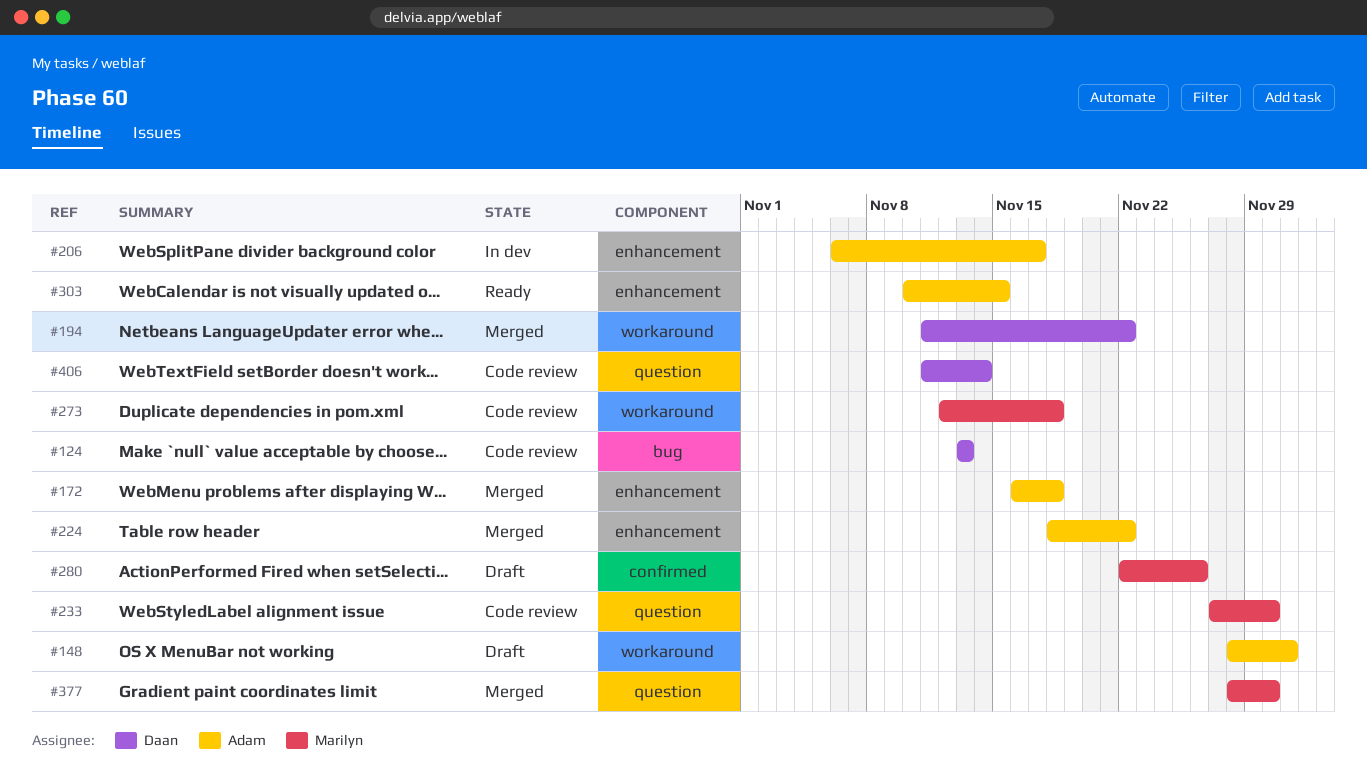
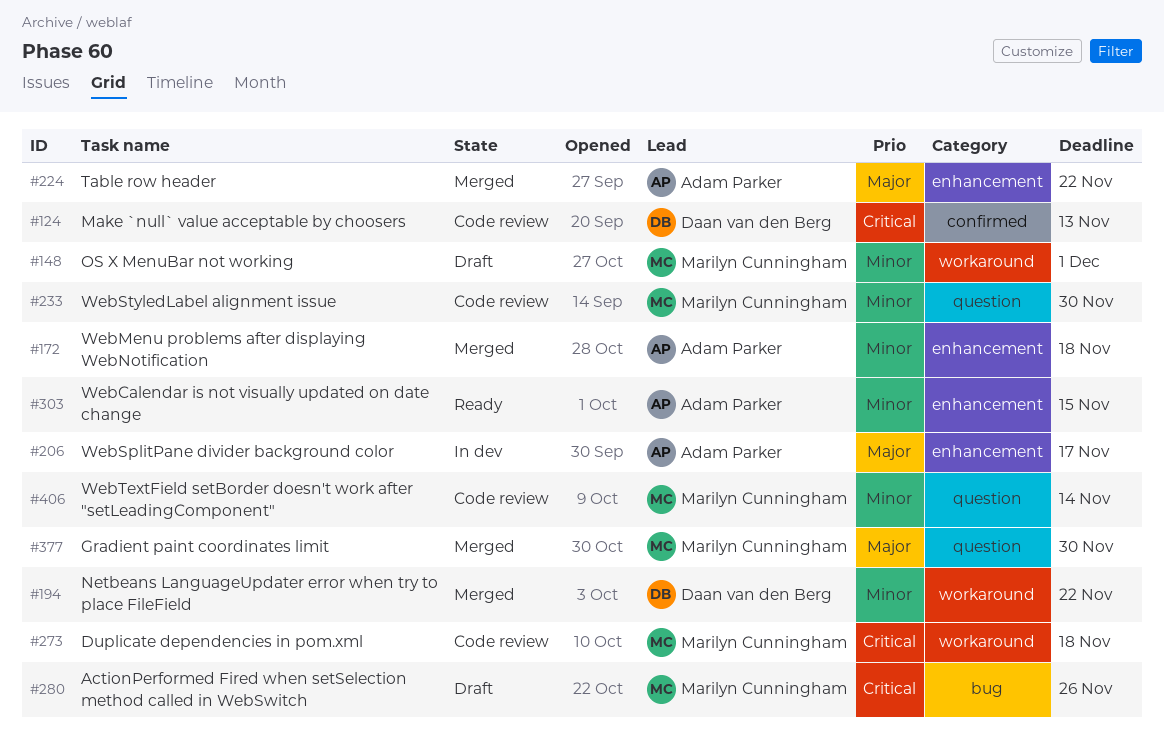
#124, label: bug -> confirmed
#148, owner: Adam Parker -> Marilyn Cunningham
#280, label: confirmed -> bug
#406, owner: Daan van den Berg -> Marilyn Cunningham

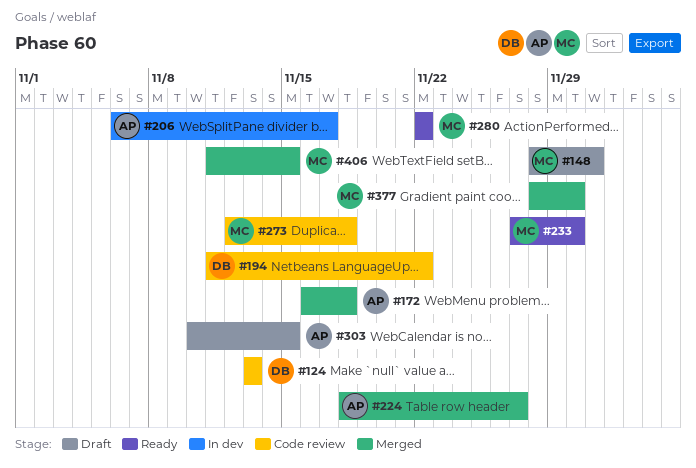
#194, status: Merged -> Code review
#224, due: Nov 22 -> Nov 27
#233, status: Code review -> Ready
#280, status: Draft -> Ready
#280, due: Nov 26 -> Nov 22
#303, status: Ready -> Draft
#406, status: Code review -> Merged
#406, due: Nov 14 -> Nov 15

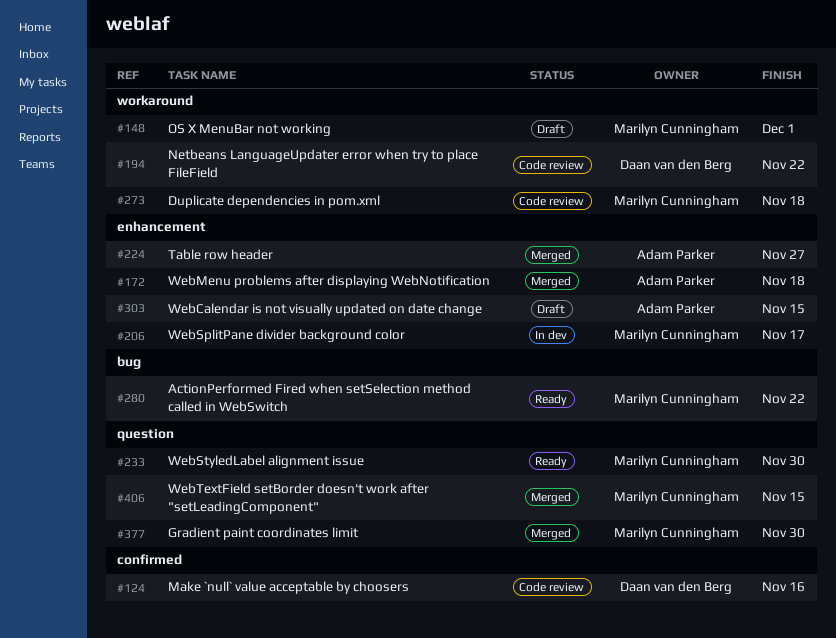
#124, due: Nov 13 -> Nov 16
#206, owner: Adam Parker -> Marilyn Cunningham

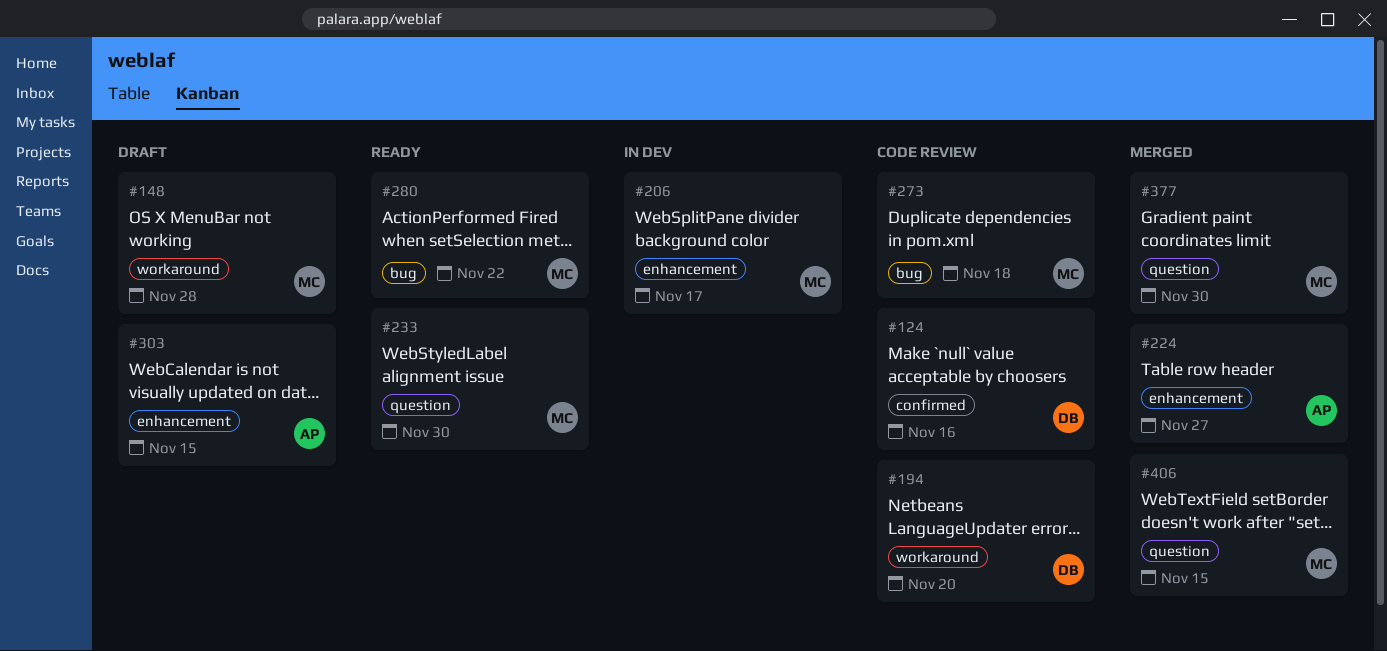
#148, due: Dec 1 -> Nov 28
#172: present -> none
#194, due: Nov 22 -> Nov 20
#273, label: workaround -> bug

